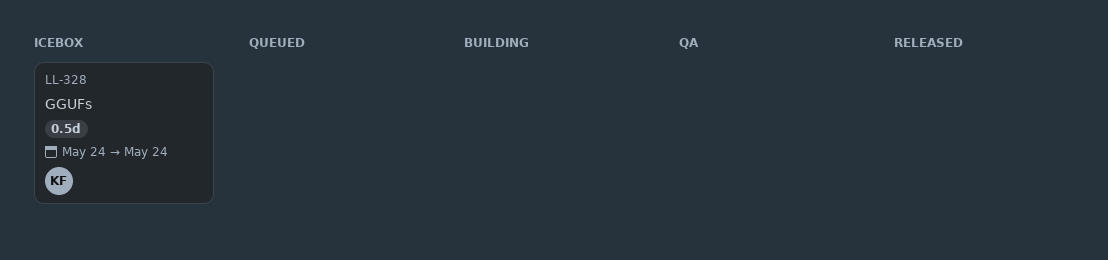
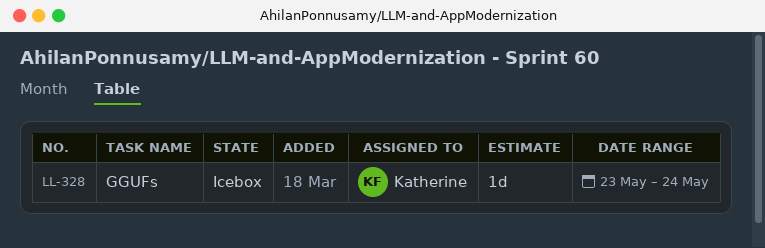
LL-328, estimate: 0.5d -> 1d
LL-328, start: May 24 -> May 23

